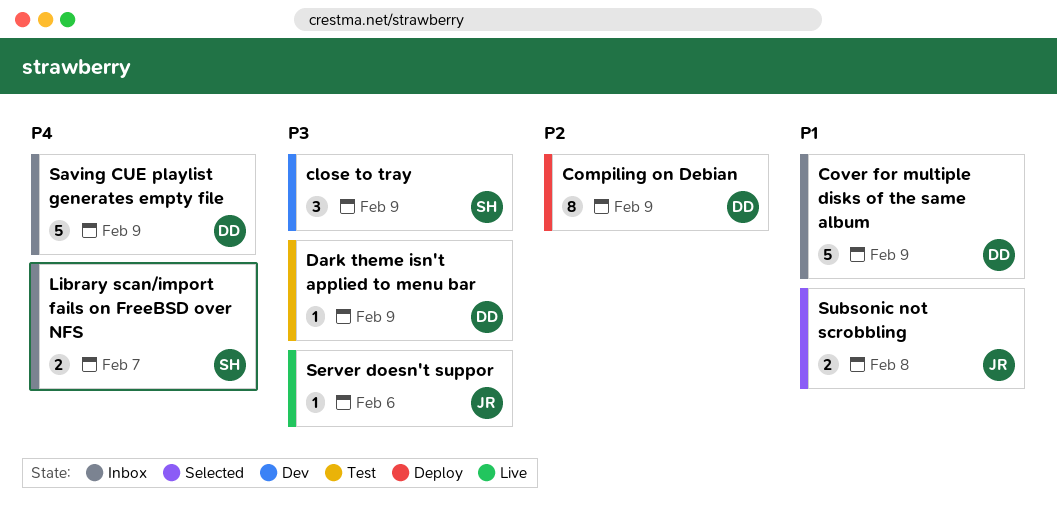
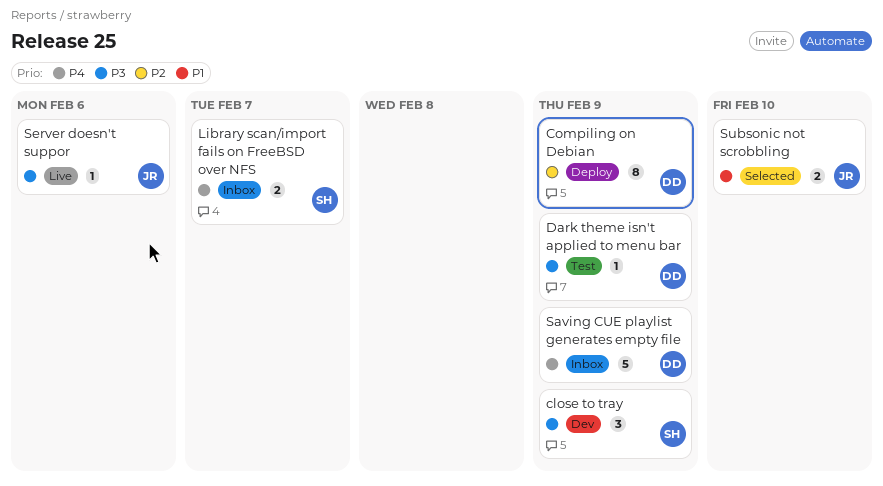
Cover for multiple disks of the same album: present -> none
Subsonic not scrobbling, due: Feb 8 -> Feb 10

